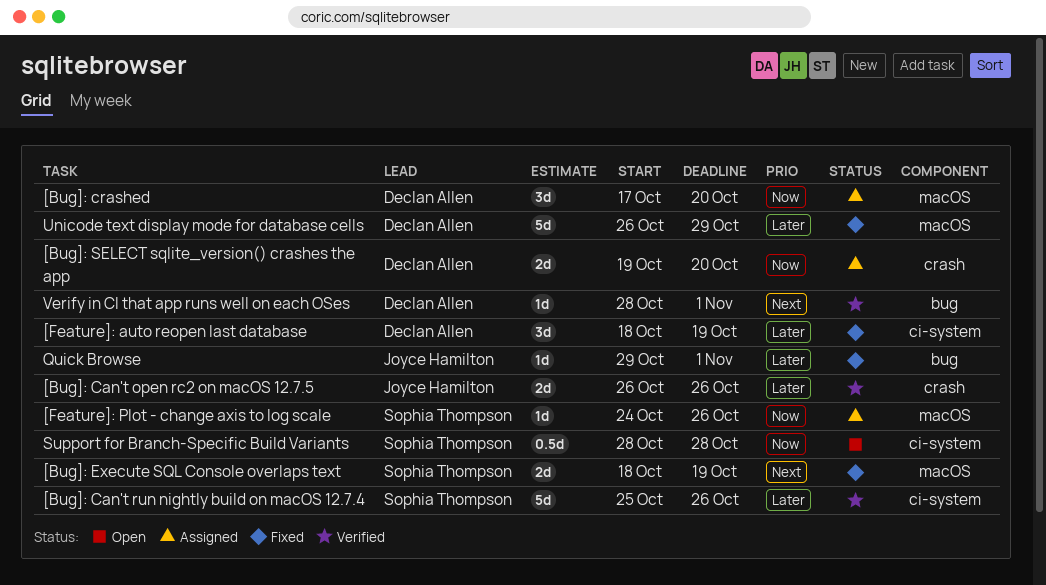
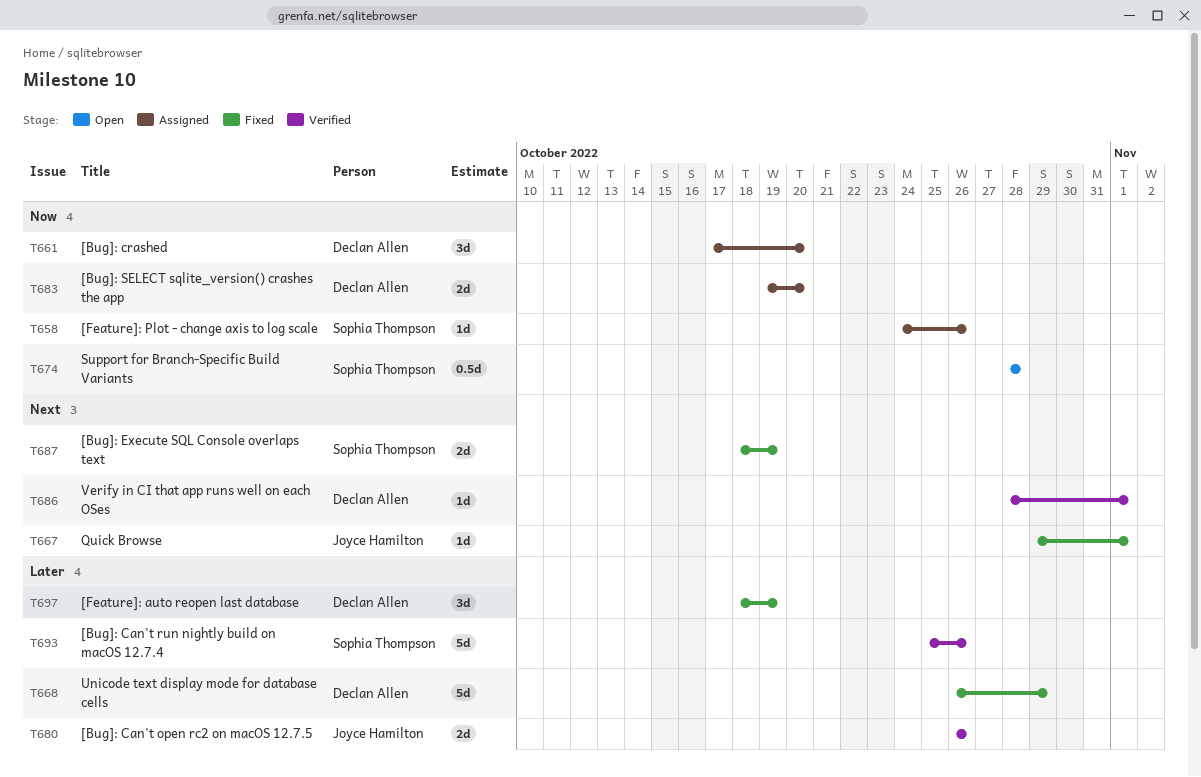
Quick Browse, priority: Later -> Next

